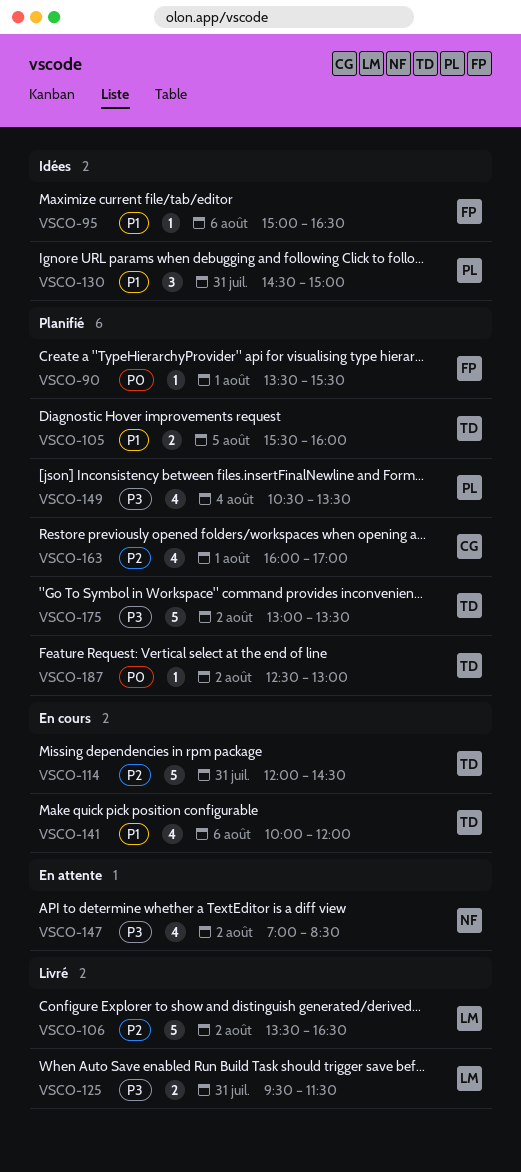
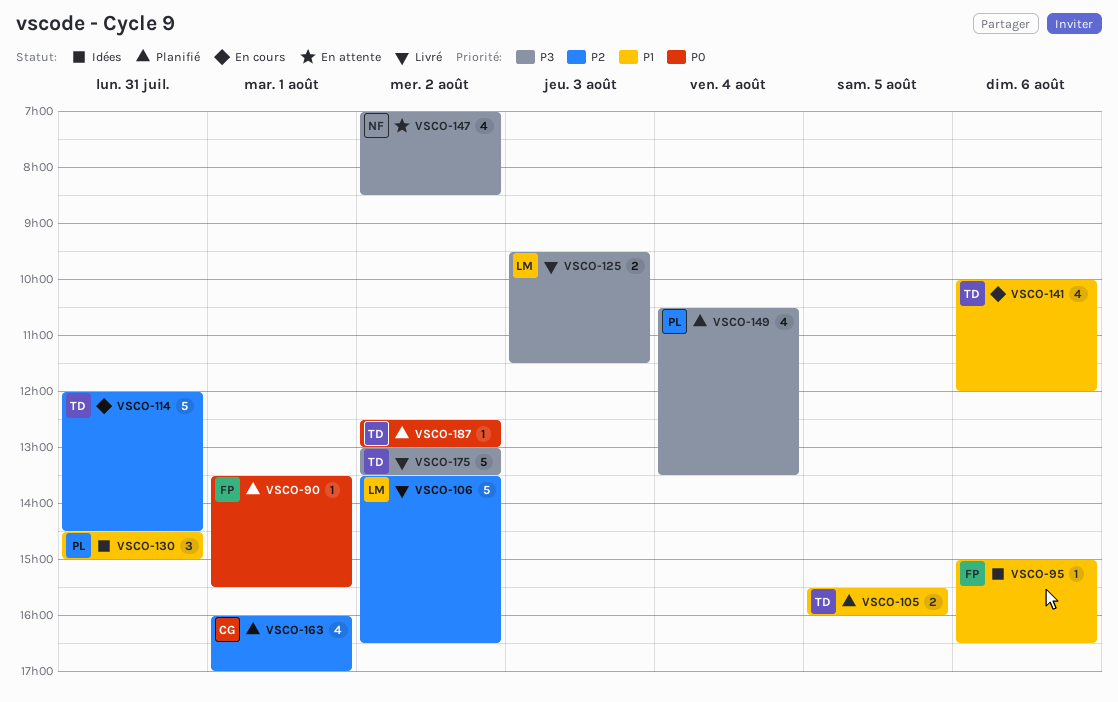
VSCO-125, day: Jul 31 -> Aug 3
VSCO-175, status: Planifié -> Livré

